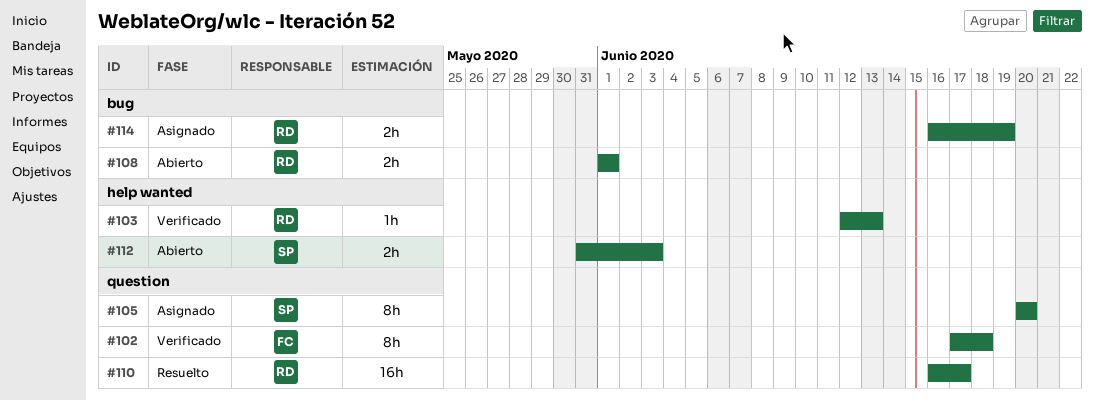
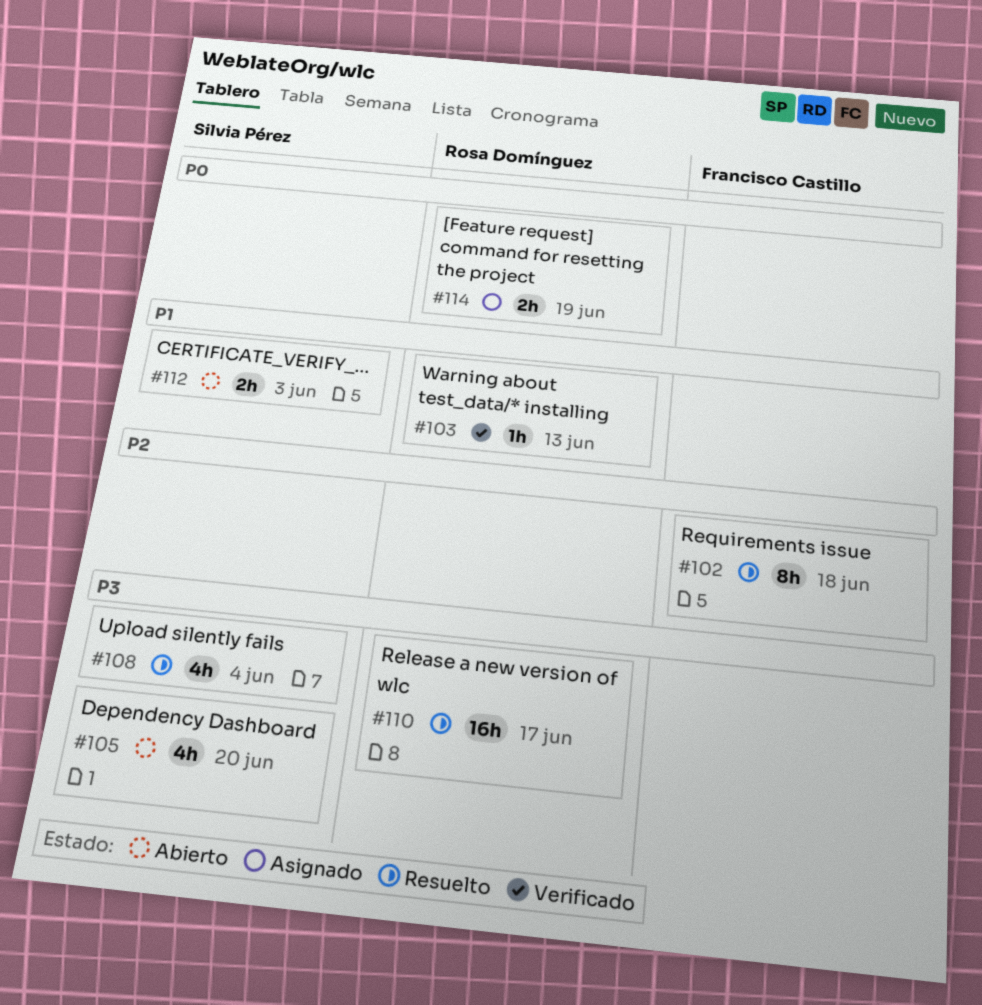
#102, status: Verificado -> Resuelto
#105, status: Asignado -> Abierto
#105, estimate: 8h -> 4h
#108, status: Abierto -> Resuelto
#108, owner: Rosa Domínguez -> Silvia Pérez
#108, estimate: 2h -> 4h
#108, due: Jun 1 -> Jun 4

